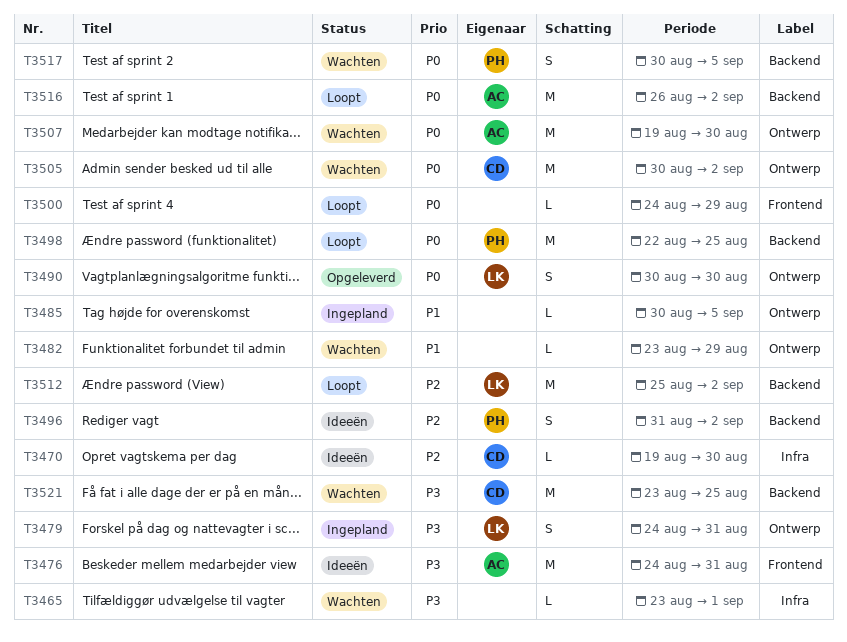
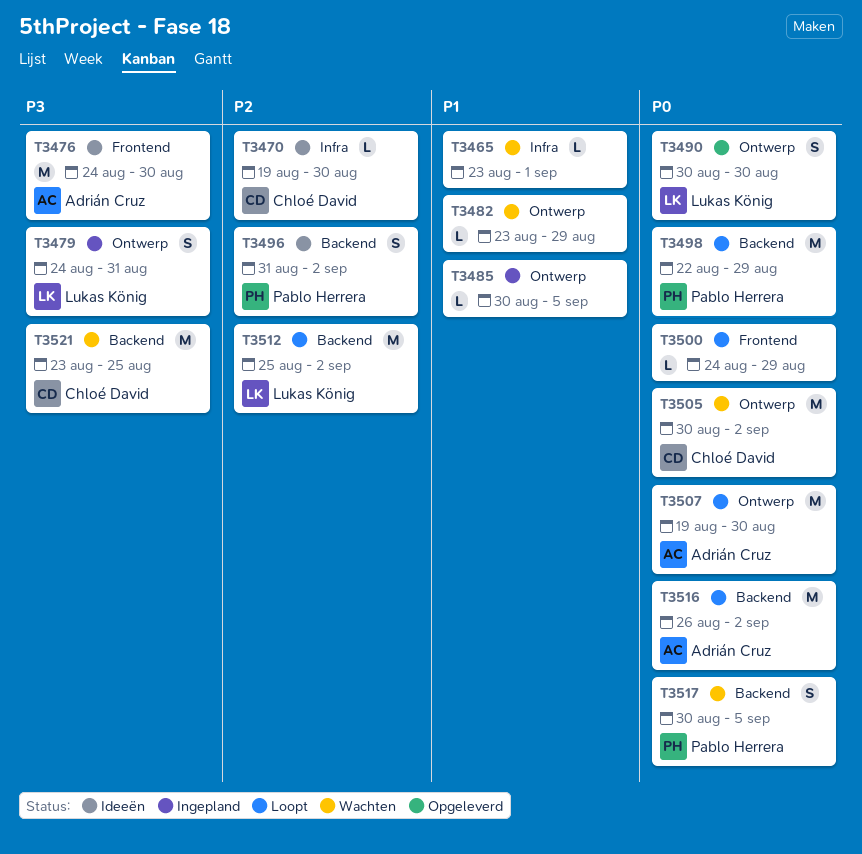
T3465, priority: P3 -> P1
T3476, due: Aug 31 -> Aug 30
T3498, due: Aug 25 -> Aug 29
T3507, status: Wachten -> Loopt

